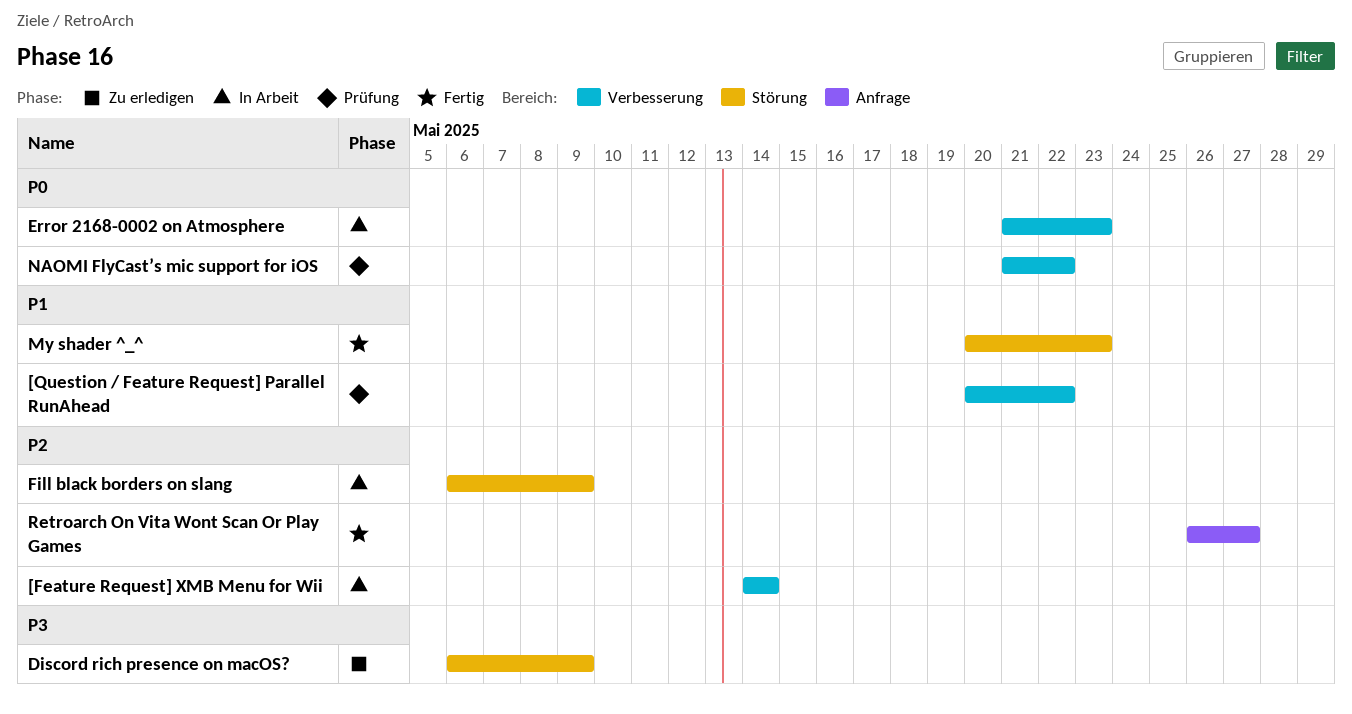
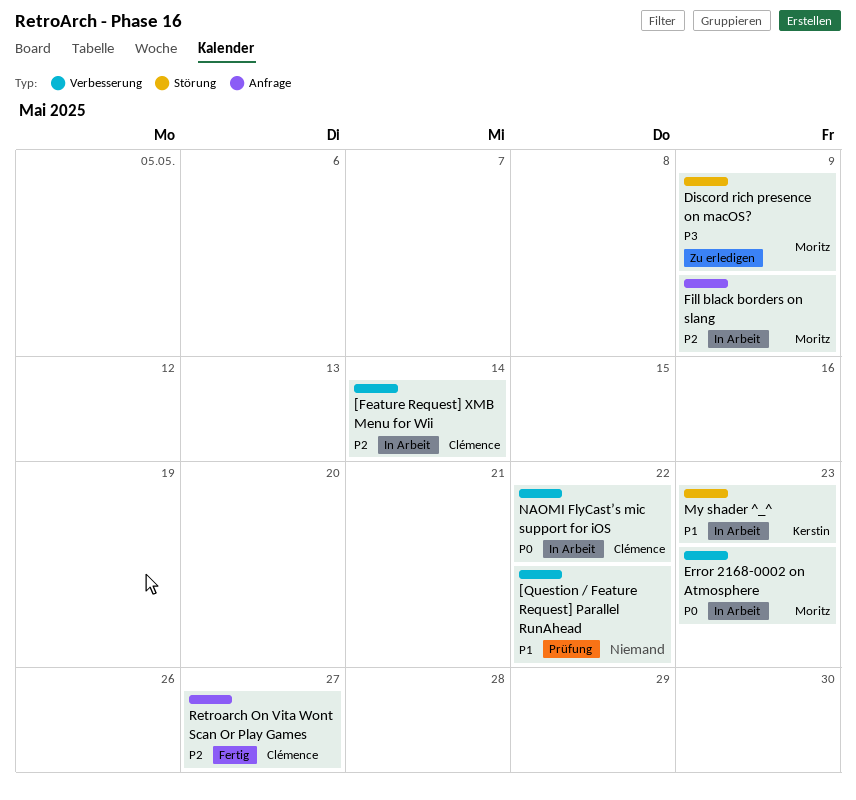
Fill black borders on slang, label: Störung -> Anfrage
My shader ^_^, status: Fertig -> In Arbeit
NAOMI FlyCast’s mic support for iOS, status: Prüfung -> In Arbeit

